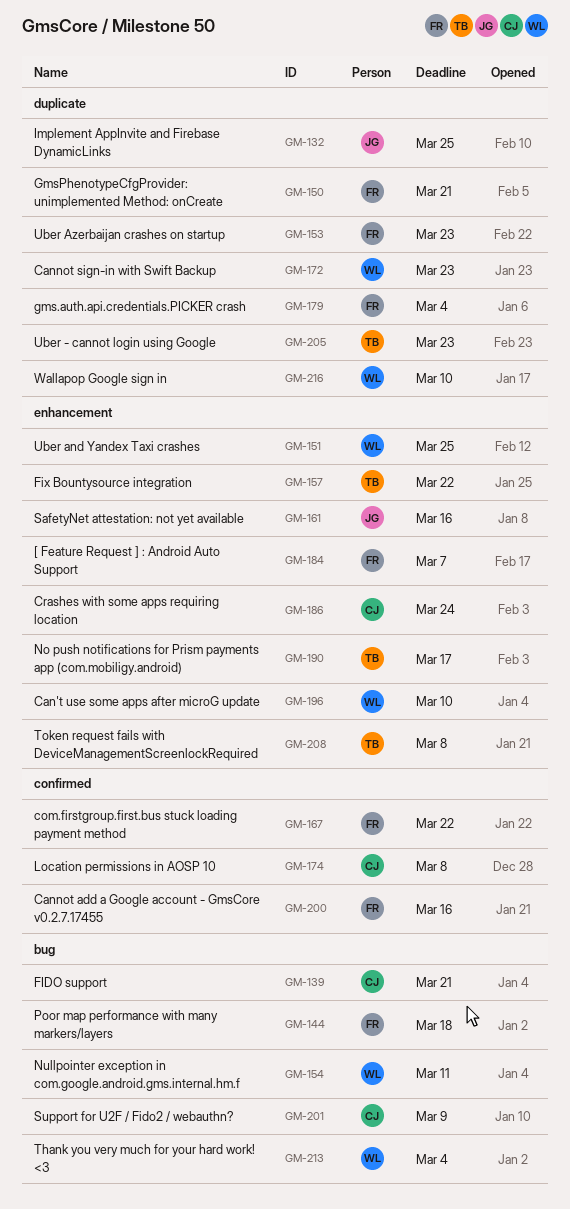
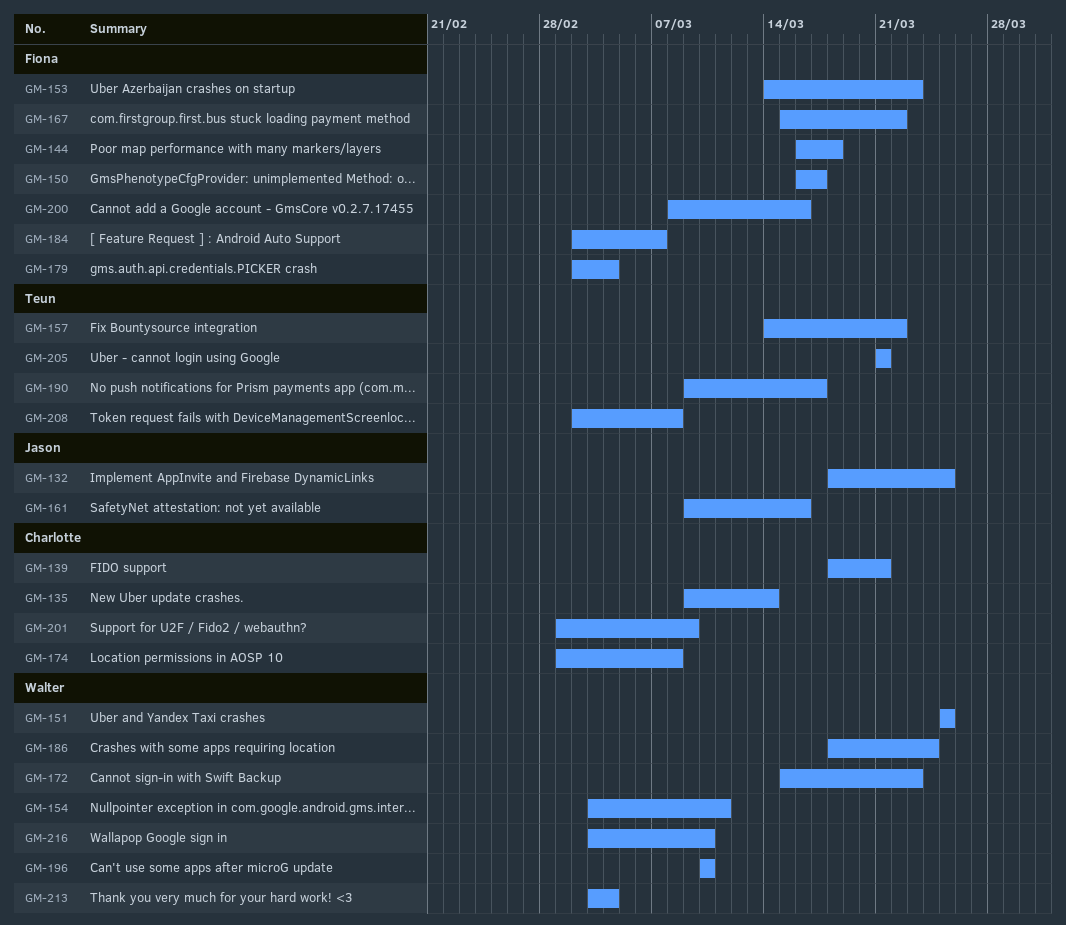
GM-135: none -> present
GM-150, due: Mar 21 -> Mar 17
GM-186, owner: Charlotte -> Walter
GM-205, due: Mar 23 -> Mar 21

